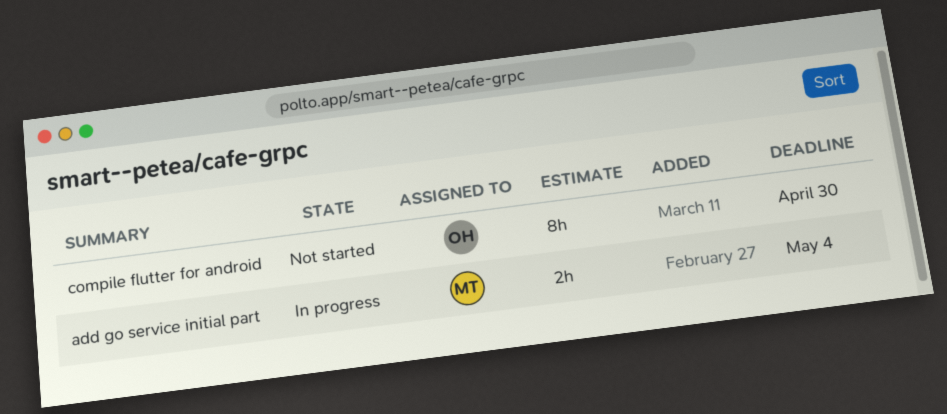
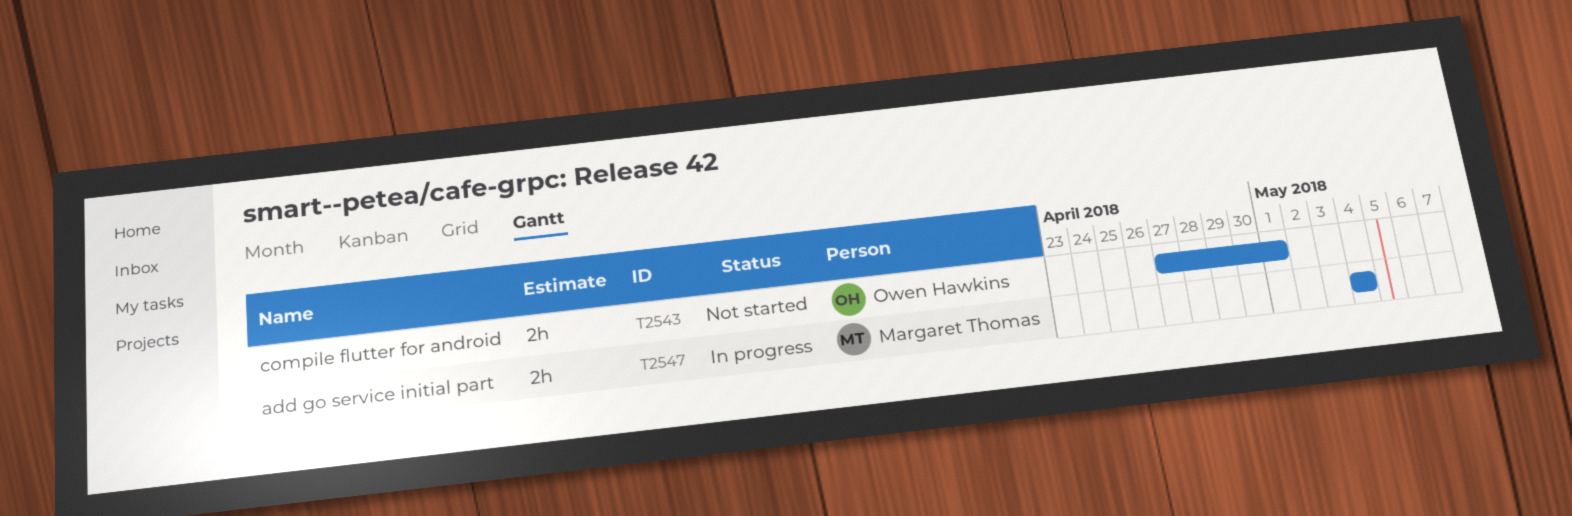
compile flutter for android, estimate: 8h -> 2h
compile flutter for android, due: Apr 30 -> May 1

